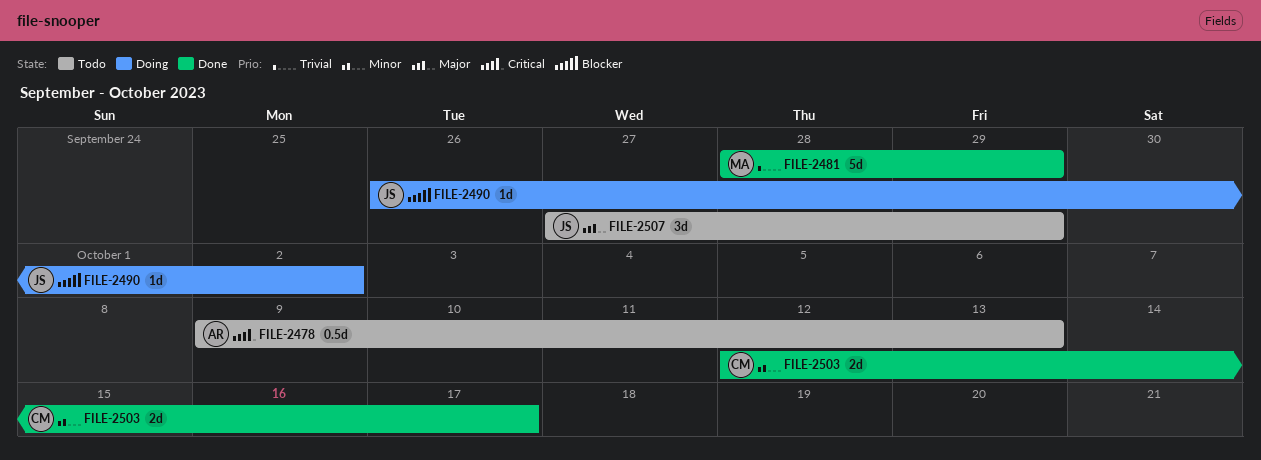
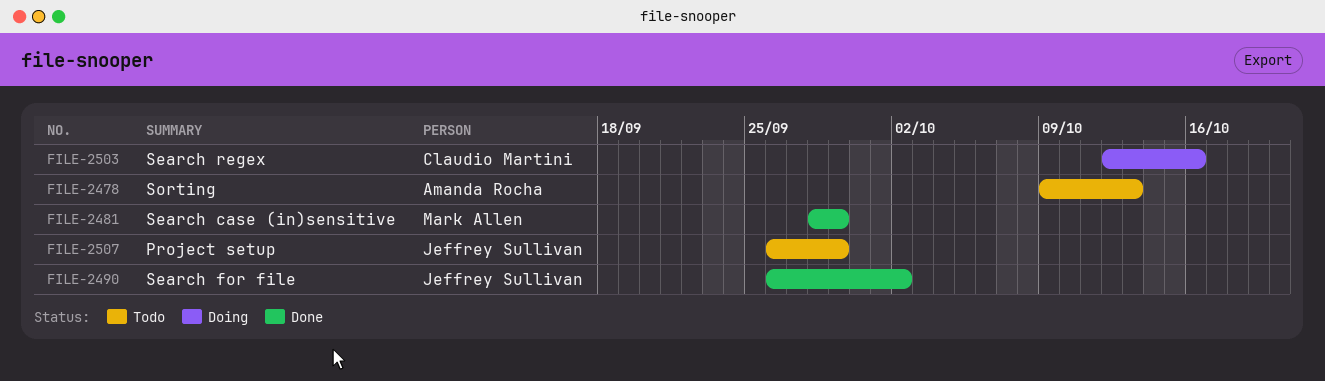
FILE-2490, status: Doing -> Done
FILE-2503, status: Done -> Doing
FILE-2503, due: Oct 17 -> Oct 16
FILE-2507, start: Sep 27 -> Sep 26

